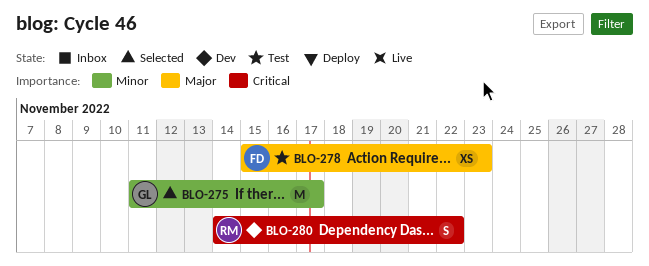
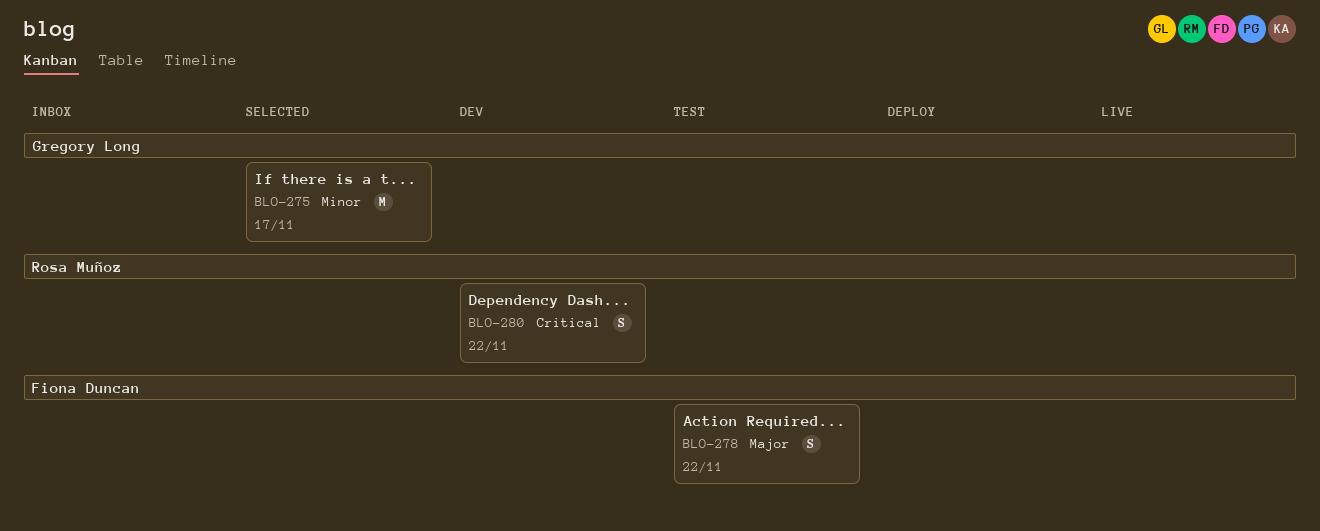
BLO-278, estimate: XS -> S
BLO-278, due: Nov 23 -> Nov 22

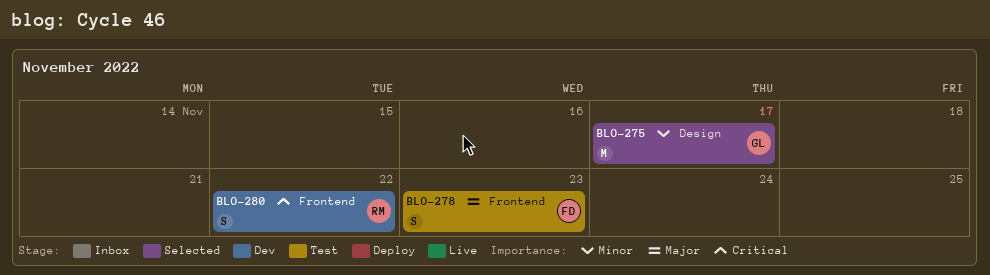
BLO-278, due: Nov 22 -> Nov 23

